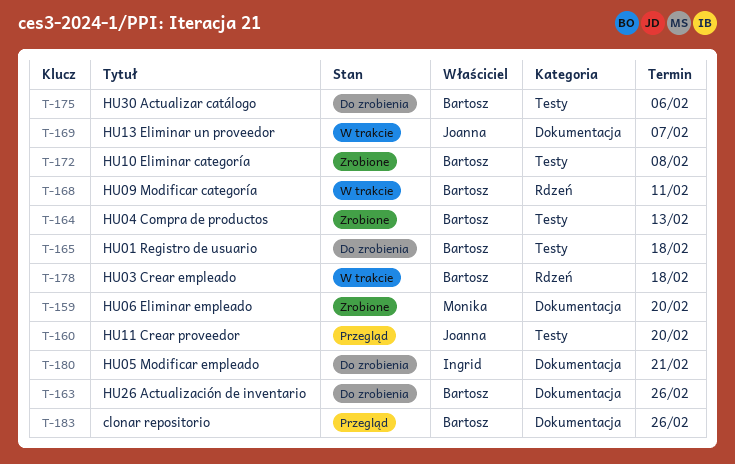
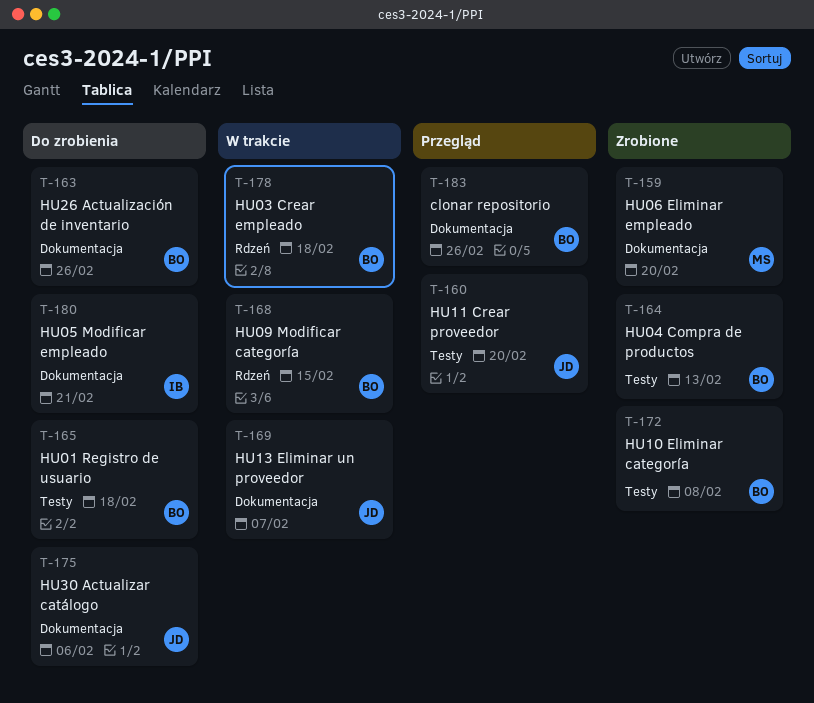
T-168, due: Feb 11 -> Feb 15
T-175, owner: Bartosz -> Joanna
T-175, label: Testy -> Dokumentacja

